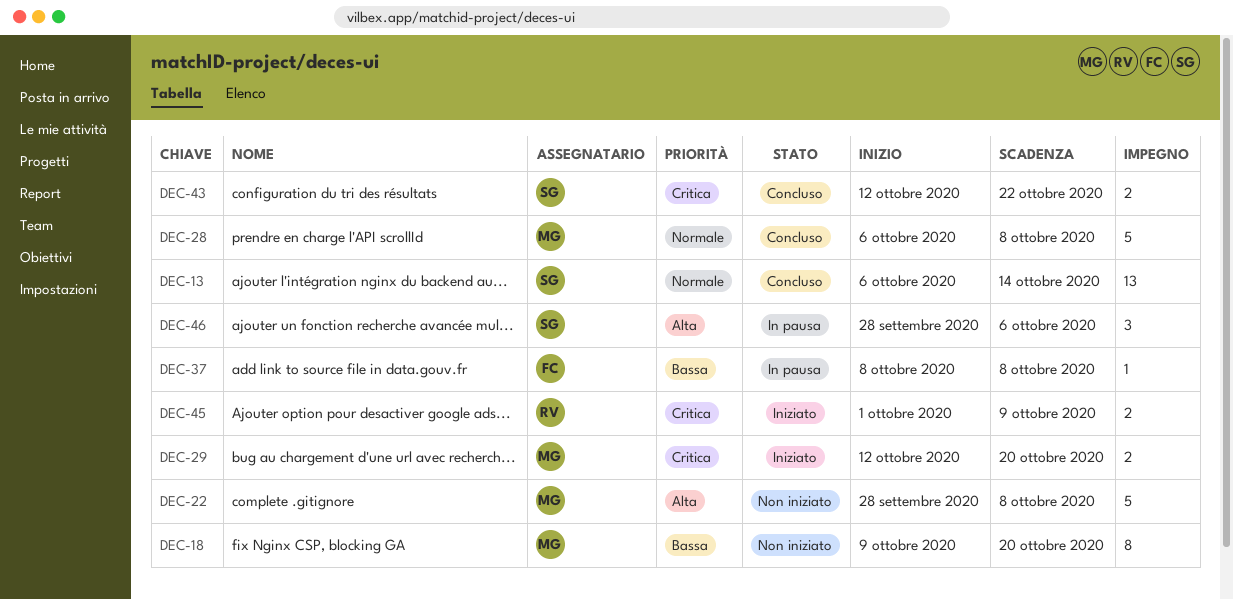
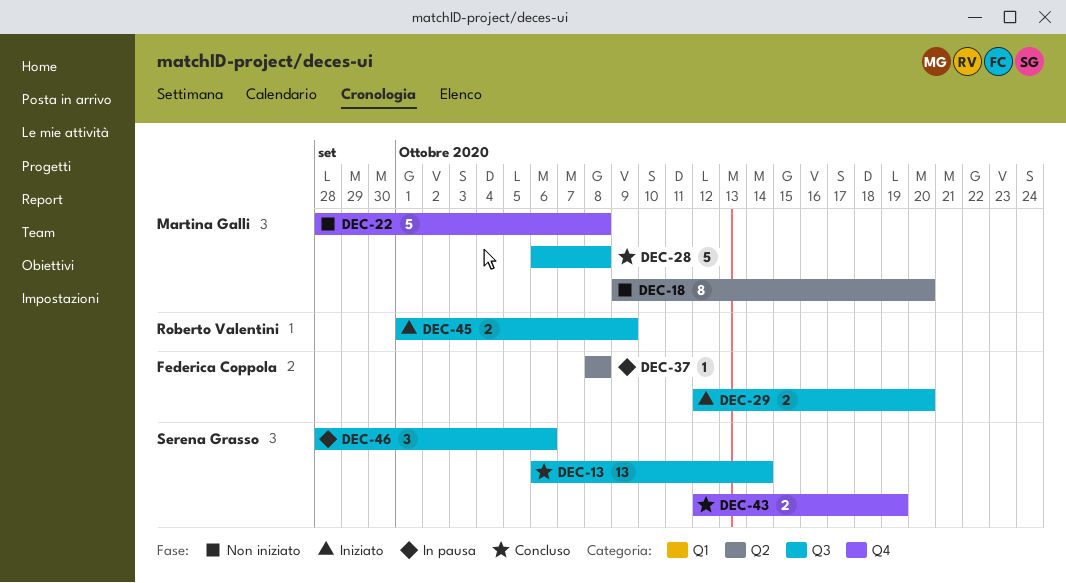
DEC-29, owner: Martina Galli -> Federica Coppola
DEC-43, due: Oct 22 -> Oct 19

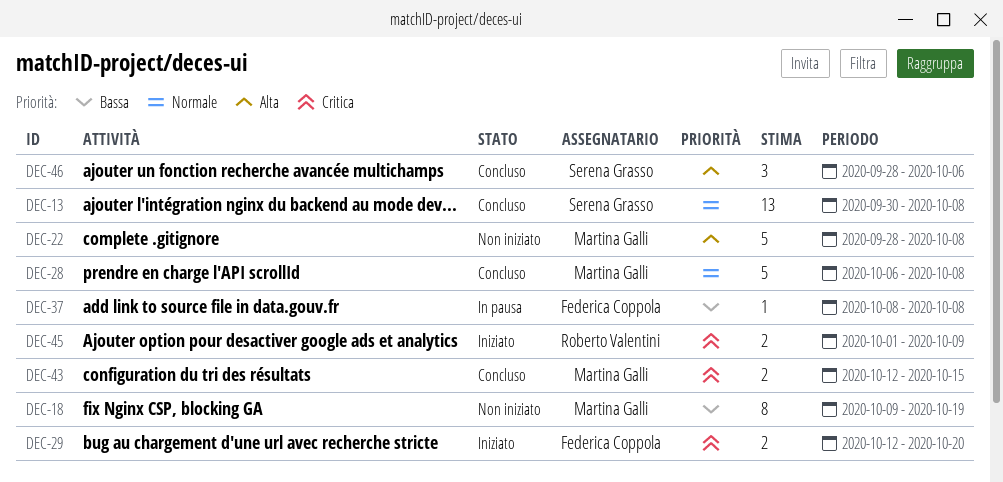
DEC-13, start: Oct 6 -> Sep 30
DEC-13, due: Oct 14 -> Oct 8
DEC-18, due: Oct 20 -> Oct 19
DEC-43, owner: Serena Grasso -> Martina Galli
DEC-43, due: Oct 19 -> Oct 15
DEC-46, status: In pausa -> Concluso

